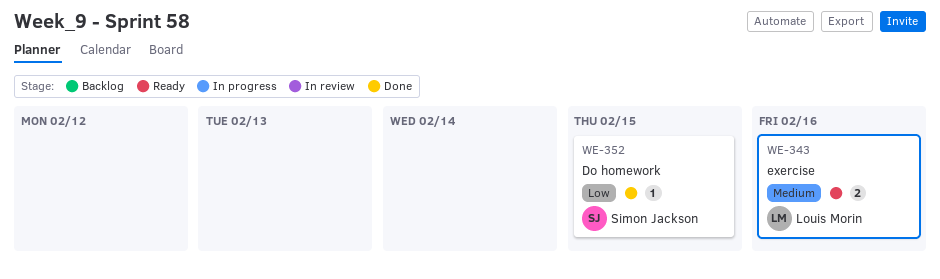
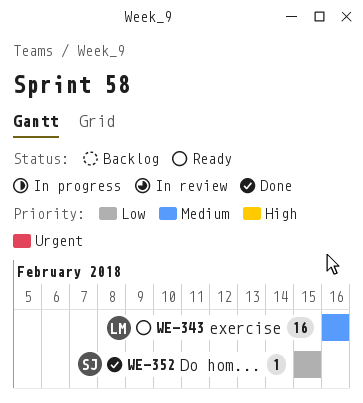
WE-343, estimate: 2 -> 16

